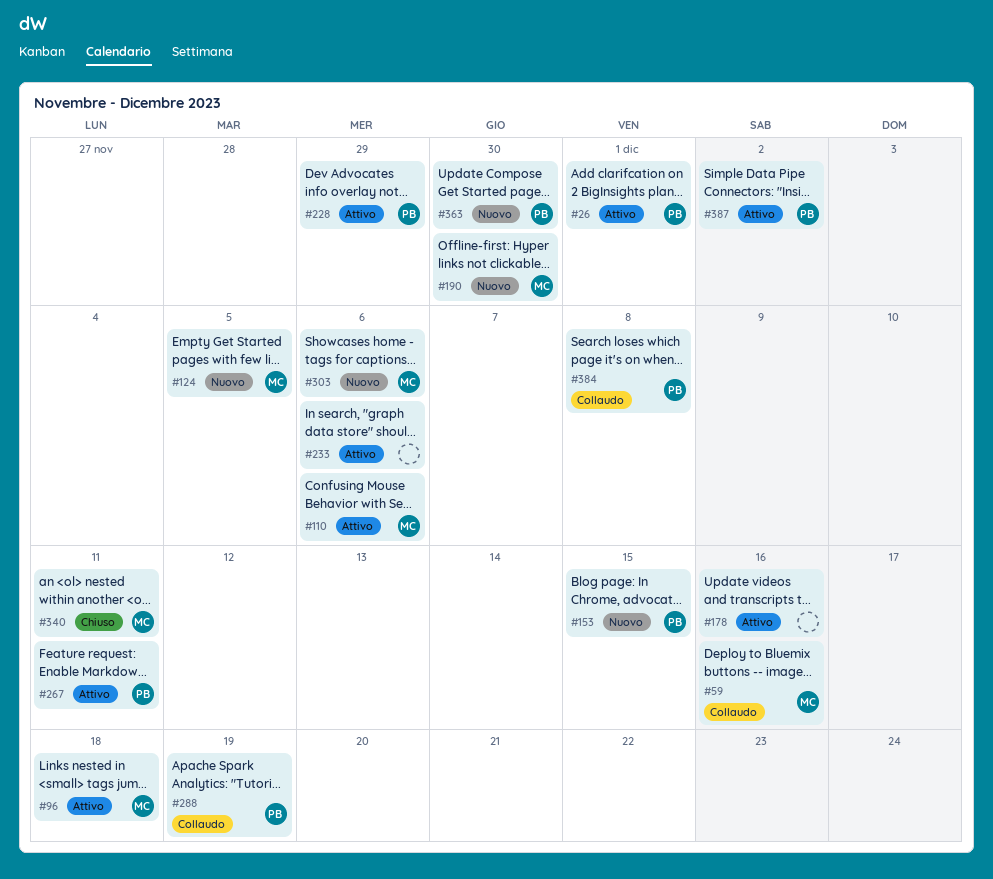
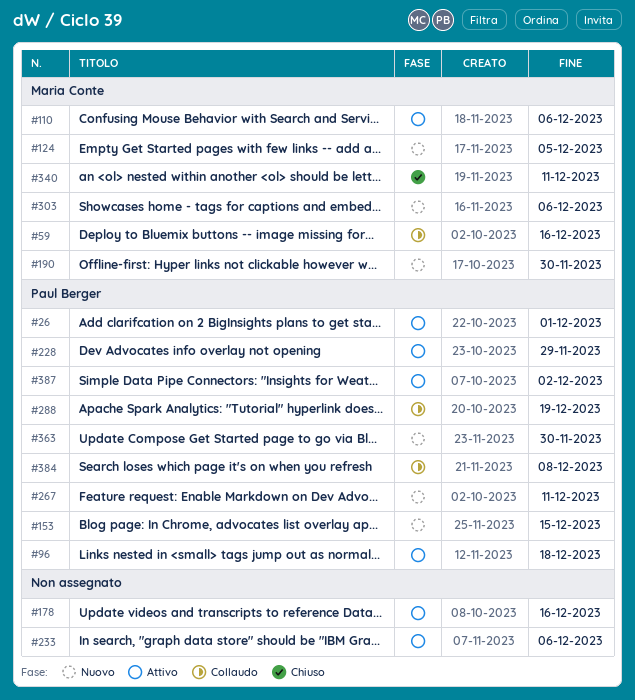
#96, owner: Maria Conte -> Paul Berger
#267, status: Attivo -> Nuovo

